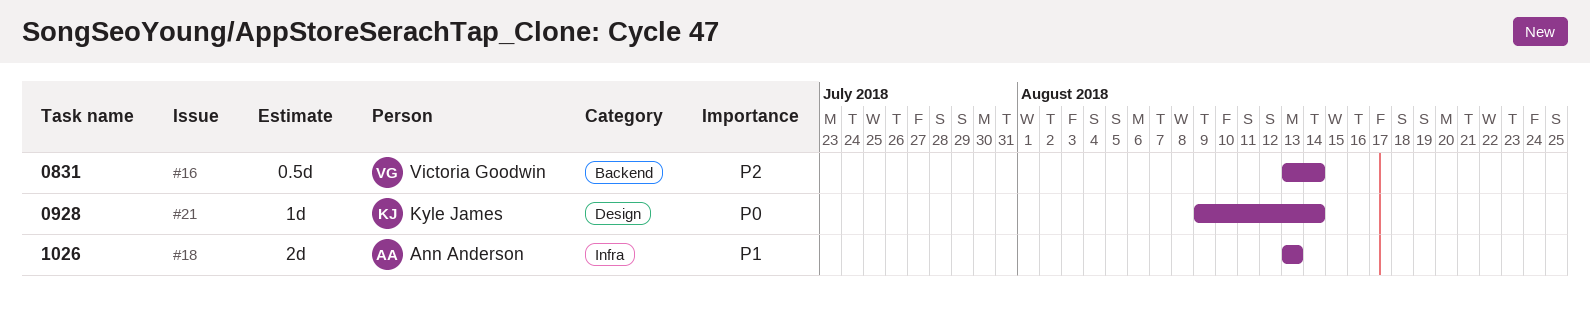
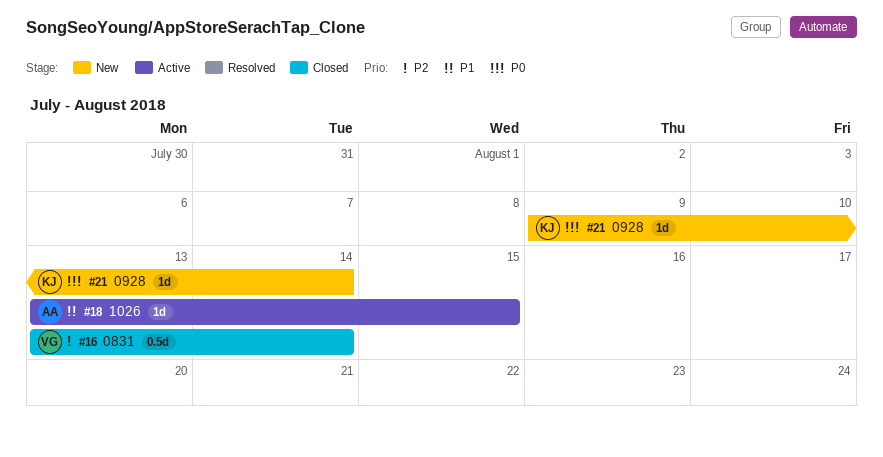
#18, estimate: 2d -> 1d
#18, due: Aug 13 -> Aug 15

